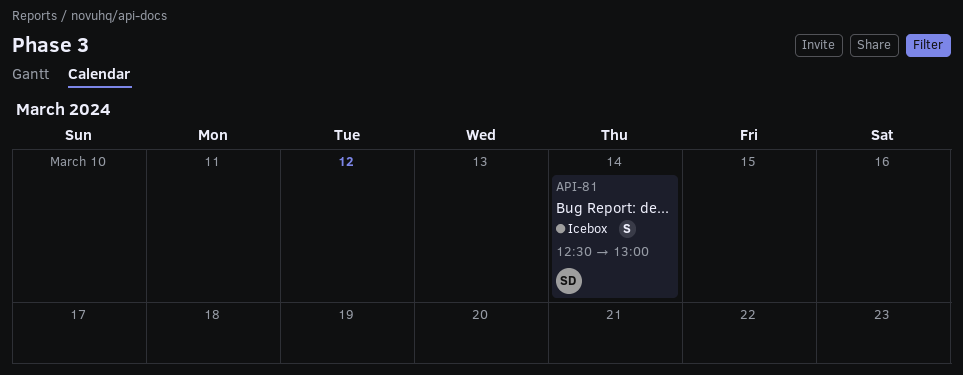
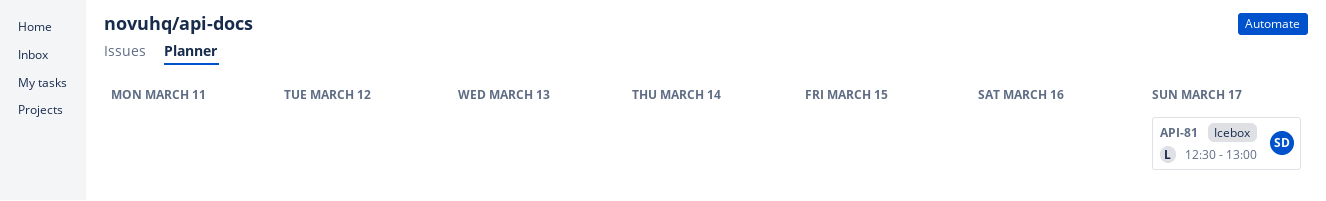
API-81, estimate: S -> L
API-81, day: Mar 14 -> Mar 17

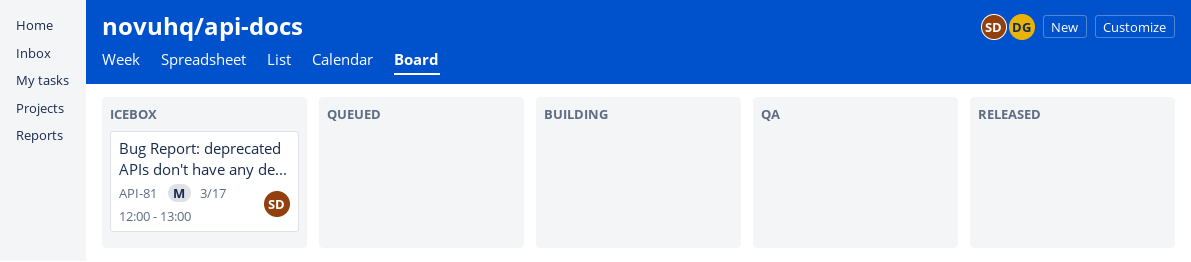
API-81, estimate: L -> M
API-81, begins: 12:30 -> 12:00

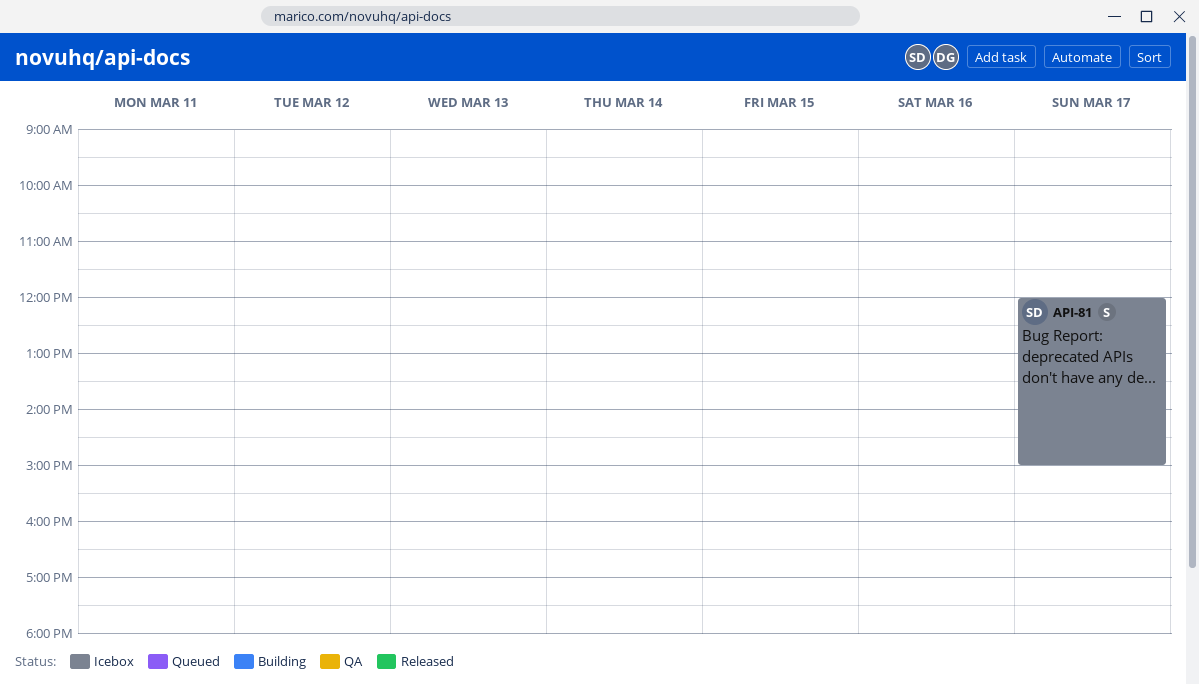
API-81, estimate: M -> S
API-81, ends: 13:00 -> 15:00

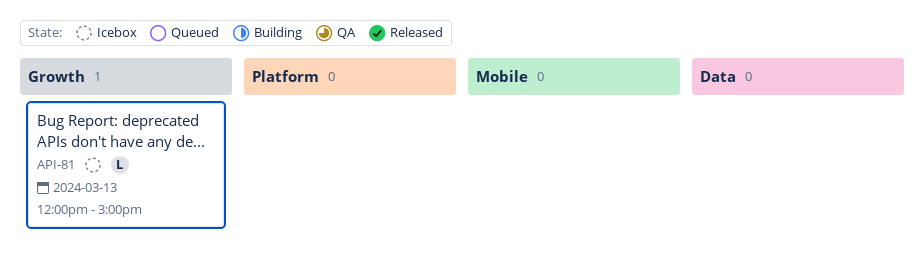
API-81, estimate: S -> L
API-81, day: Mar 17 -> Mar 13

